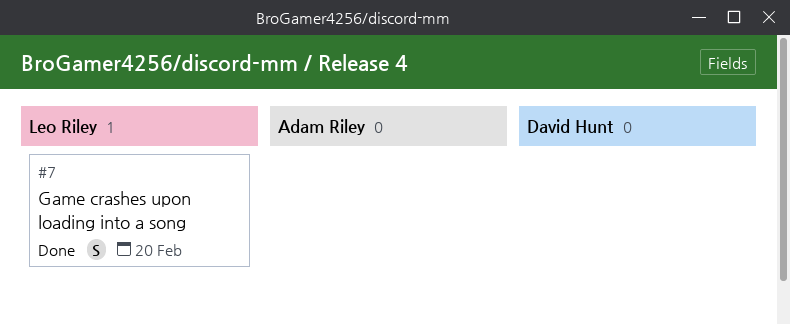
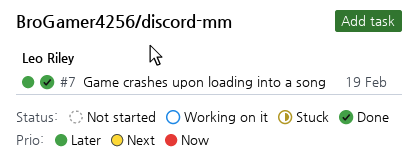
#7, due: Feb 20 -> Feb 19

